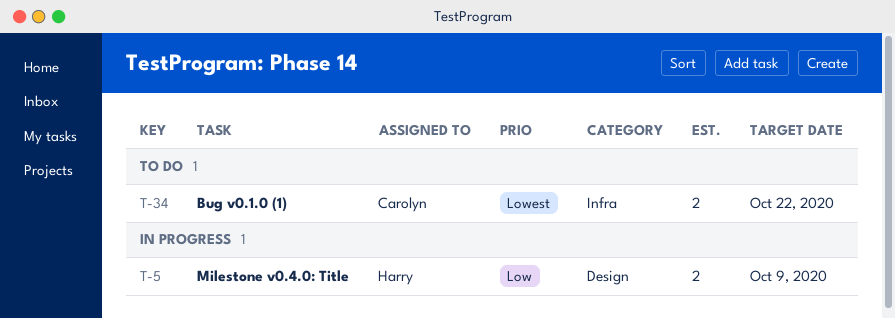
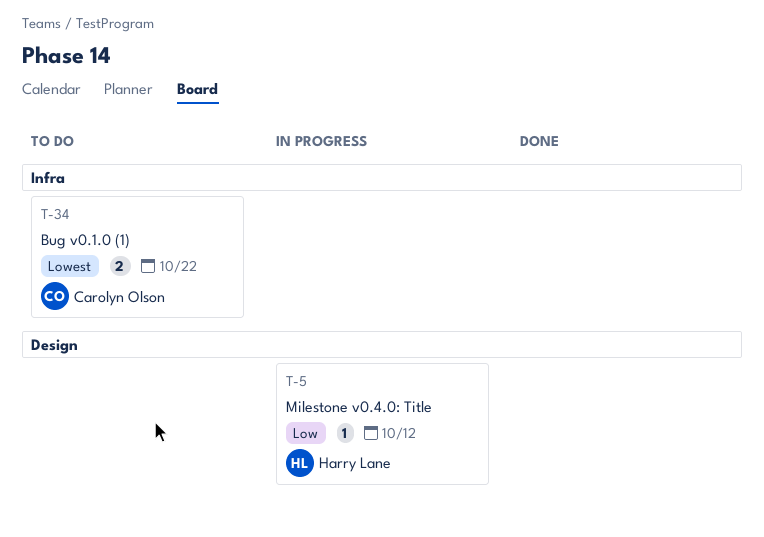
T-5, estimate: 2 -> 1
T-5, due: Oct 9 -> Oct 12

